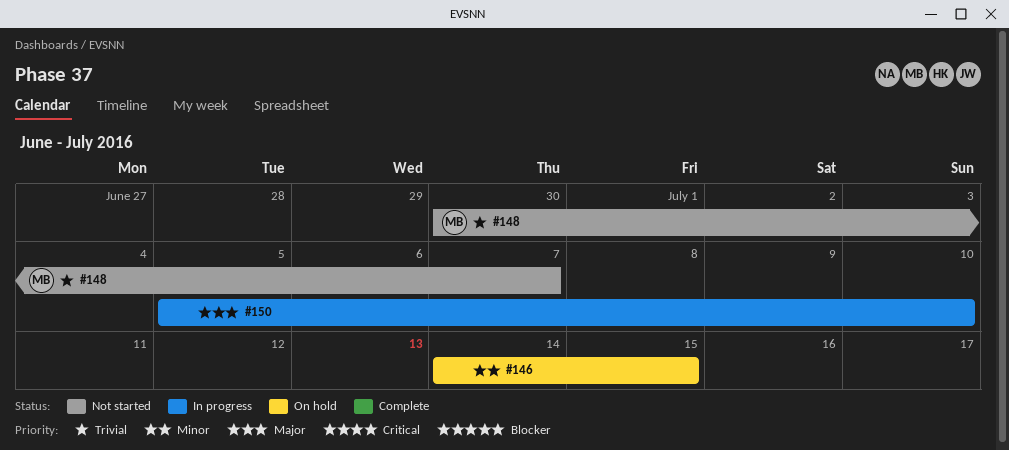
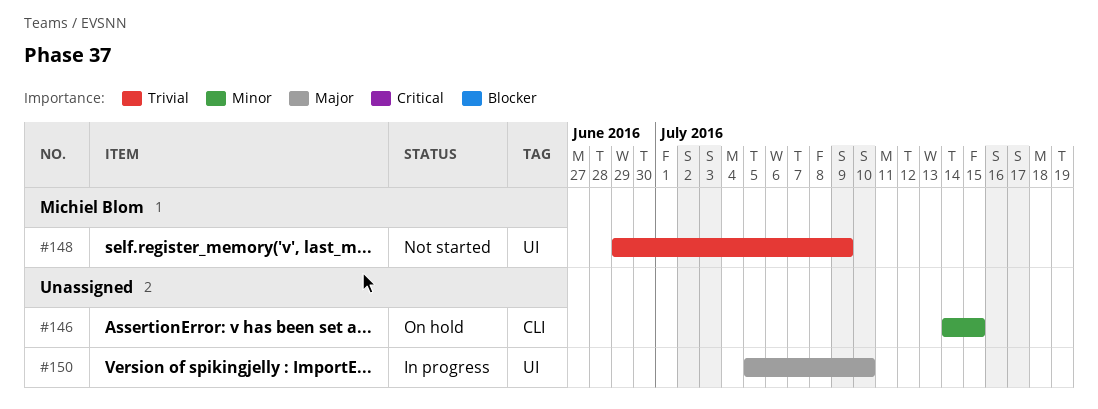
#148, start: Jun 30 -> Jun 29
#148, due: Jul 7 -> Jul 9

